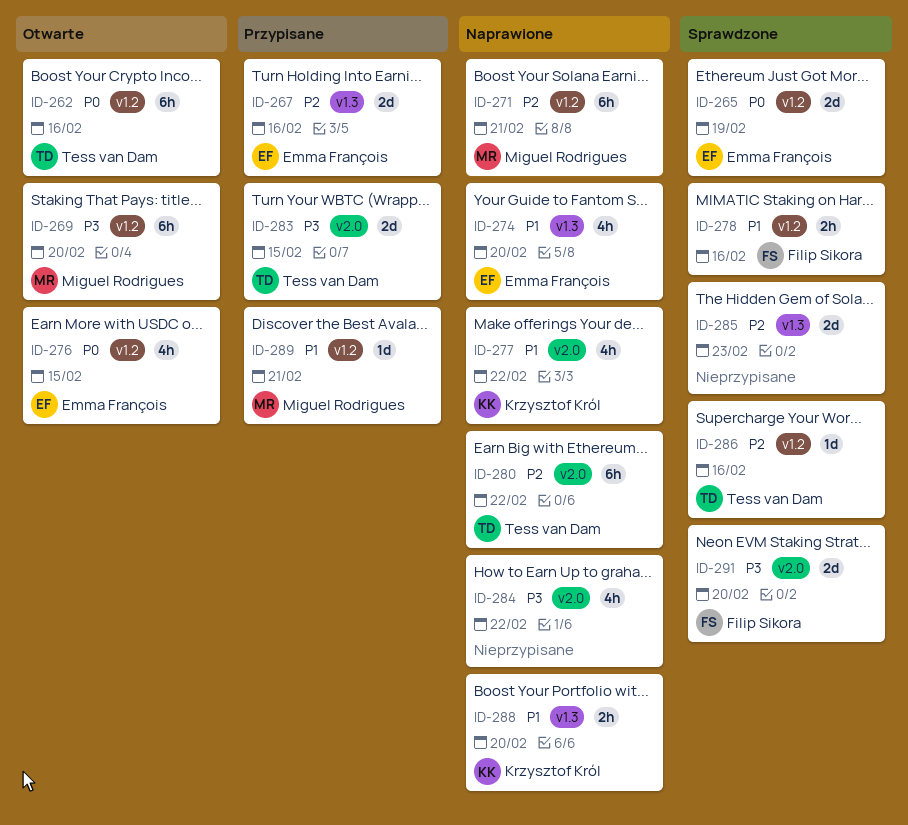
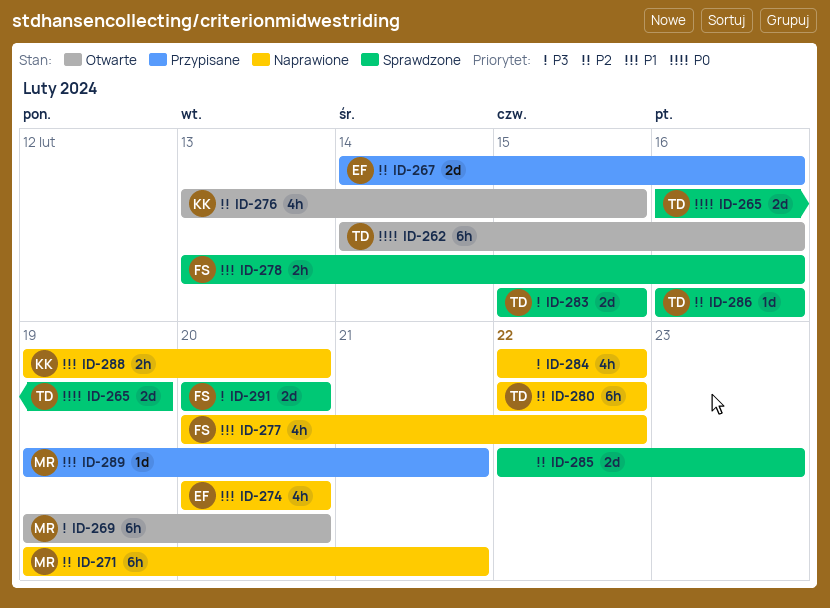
ID-265, owner: Emma François -> Tess van Dam
ID-276, owner: Emma François -> Krzysztof Król
ID-276, priority: P0 -> P2
ID-277, owner: Krzysztof Król -> Filip Sikora
ID-283, status: Przypisane -> Sprawdzone

